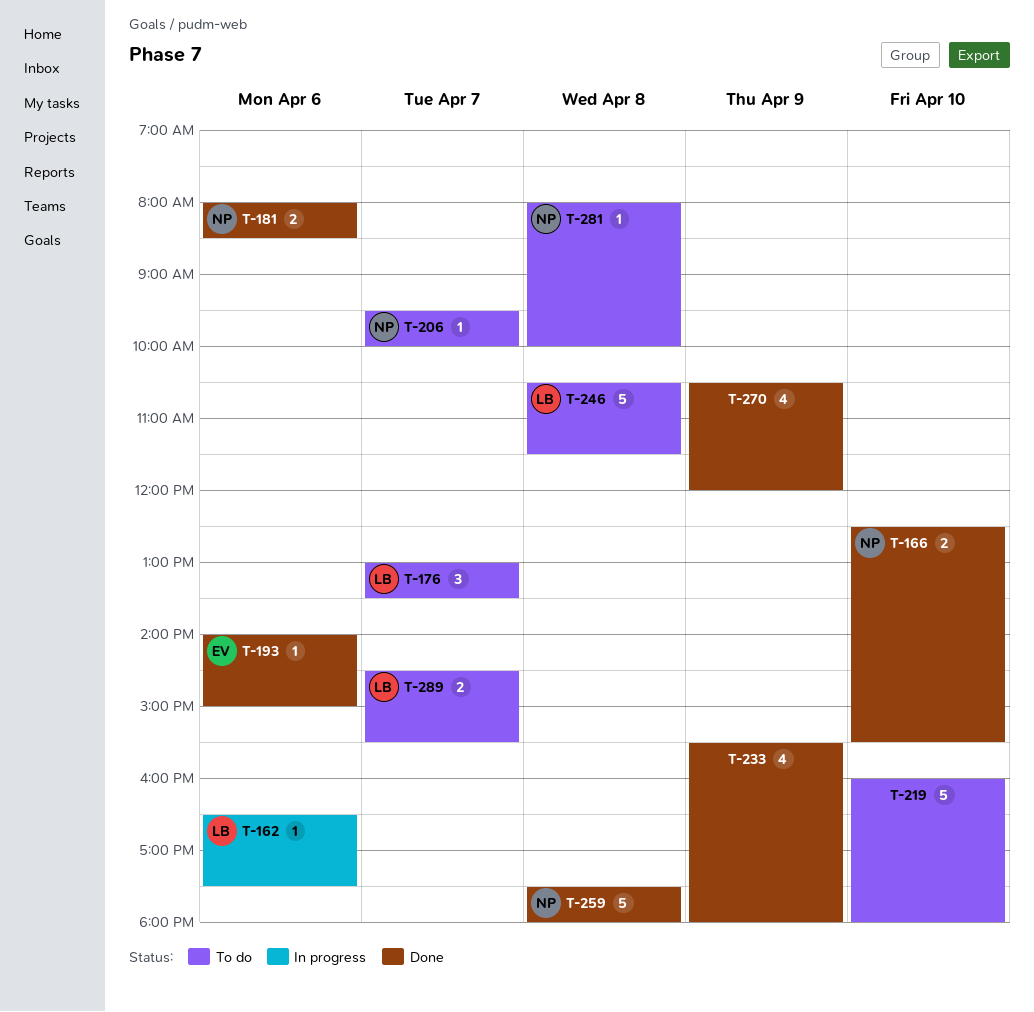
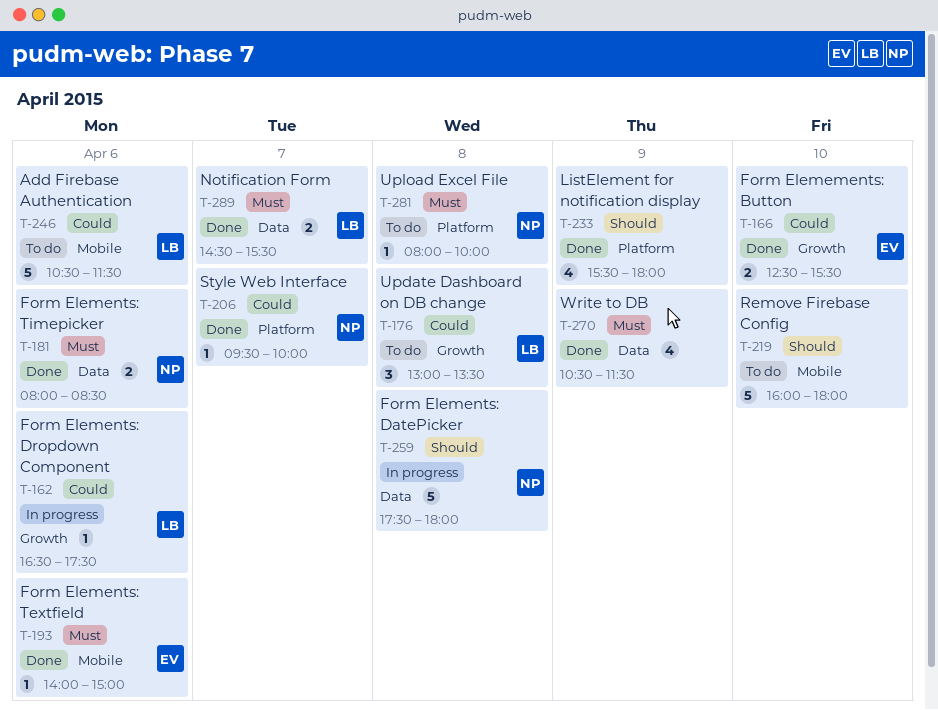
T-166, owner: NP -> EV
T-176, day: Apr 7 -> Apr 8
T-206, status: To do -> Done
T-246, day: Apr 8 -> Apr 6
T-259, status: Done -> In progress
T-270, ends: 12:00 -> 11:30
T-289, status: To do -> Done

